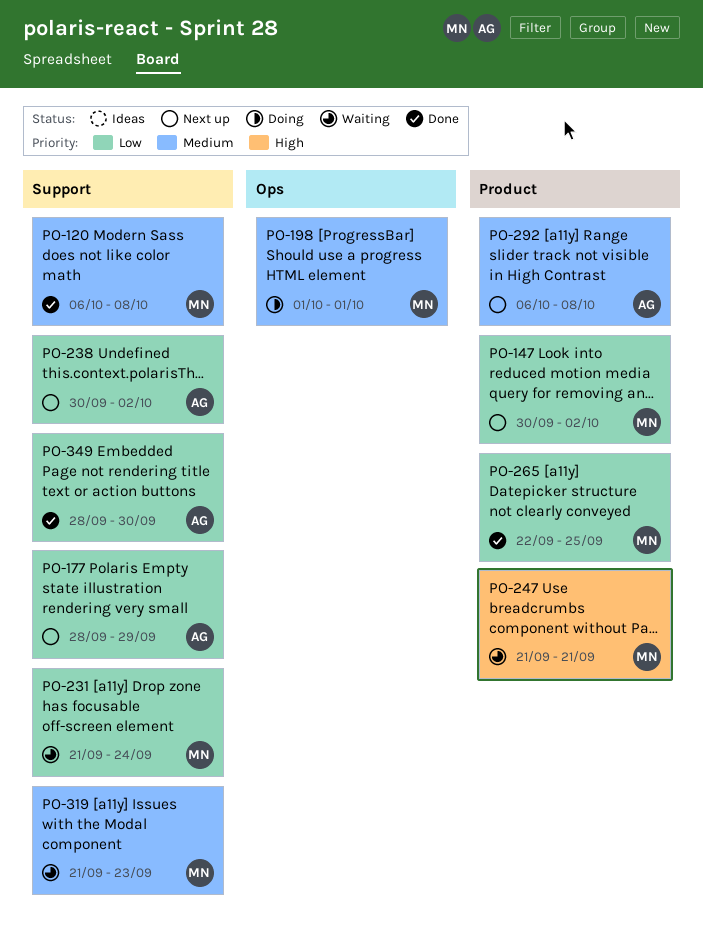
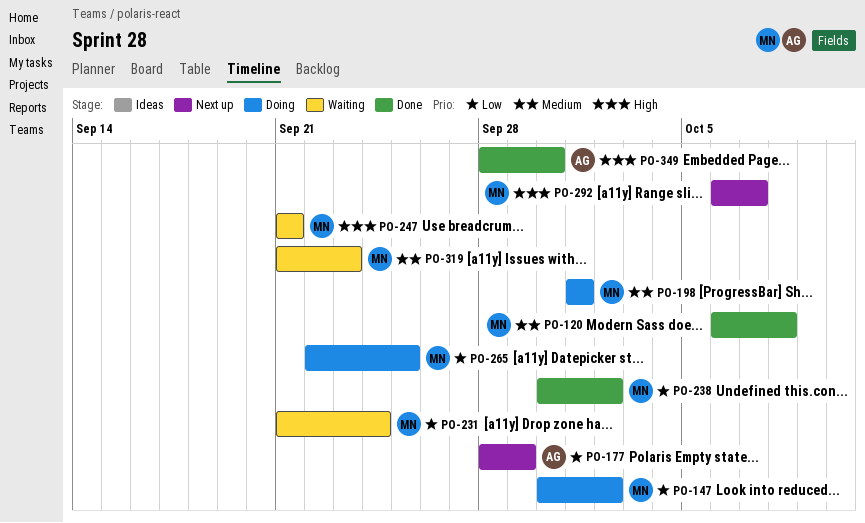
PO-147, status: Next up -> Doing
PO-238, status: Next up -> Done
PO-238, owner: AG -> MN
PO-265, status: Done -> Doing
PO-292, owner: AG -> MN
PO-292, priority: Medium -> High
PO-292, due: Oct 8 -> Oct 7
PO-349, priority: Low -> High

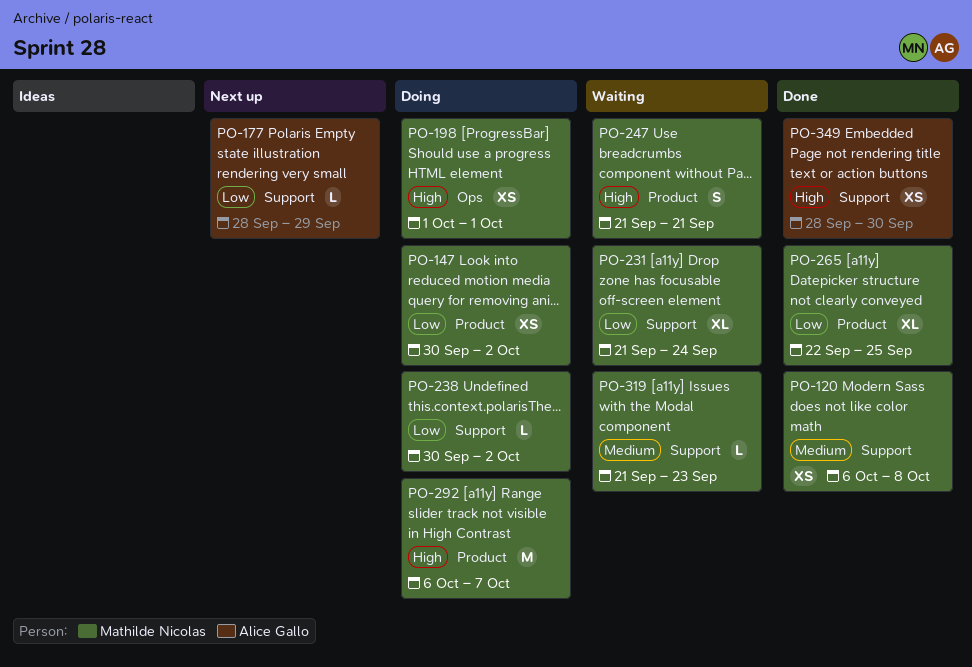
PO-198, priority: Medium -> High
PO-238, status: Done -> Doing
PO-265, status: Doing -> Done
PO-292, status: Next up -> Doing

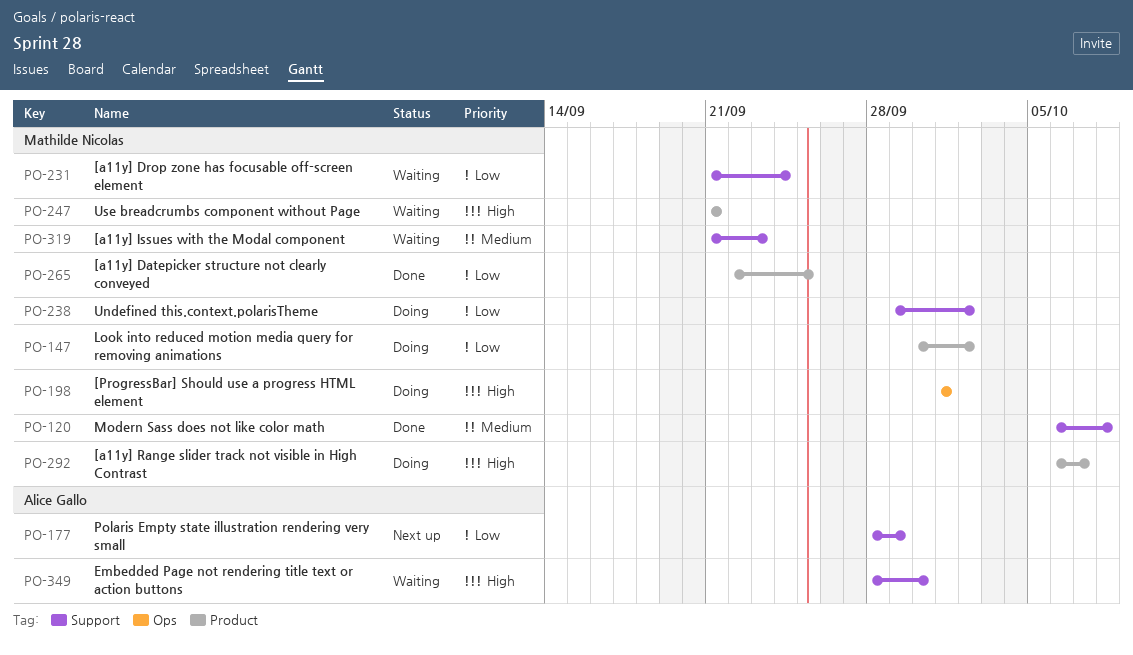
PO-238, start: Sep 30 -> Sep 29
PO-349, status: Done -> Waiting

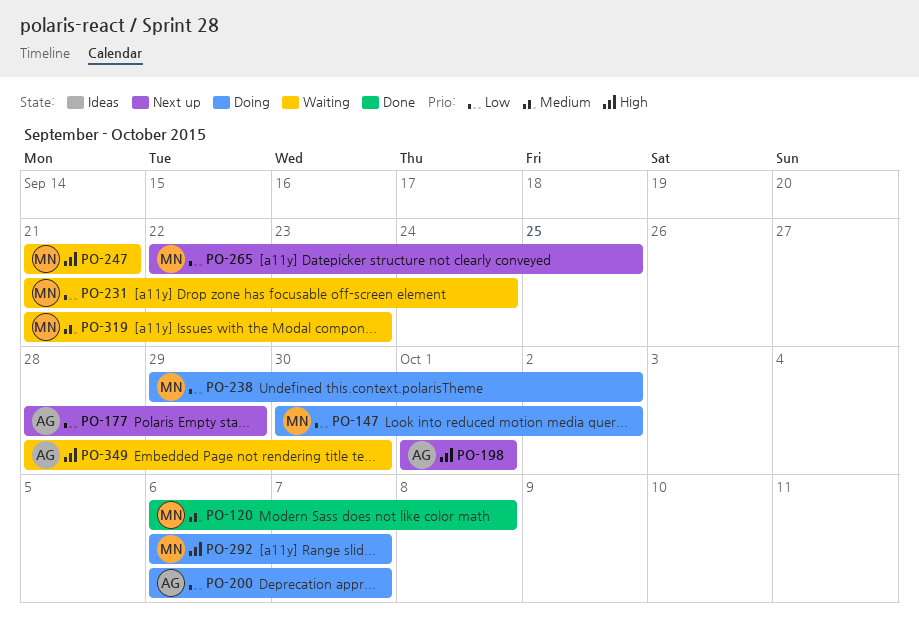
PO-198, status: Doing -> Next up
PO-198, owner: Mathilde Nicolas -> Alice Gallo
PO-200: none -> present
PO-265, status: Done -> Next up

